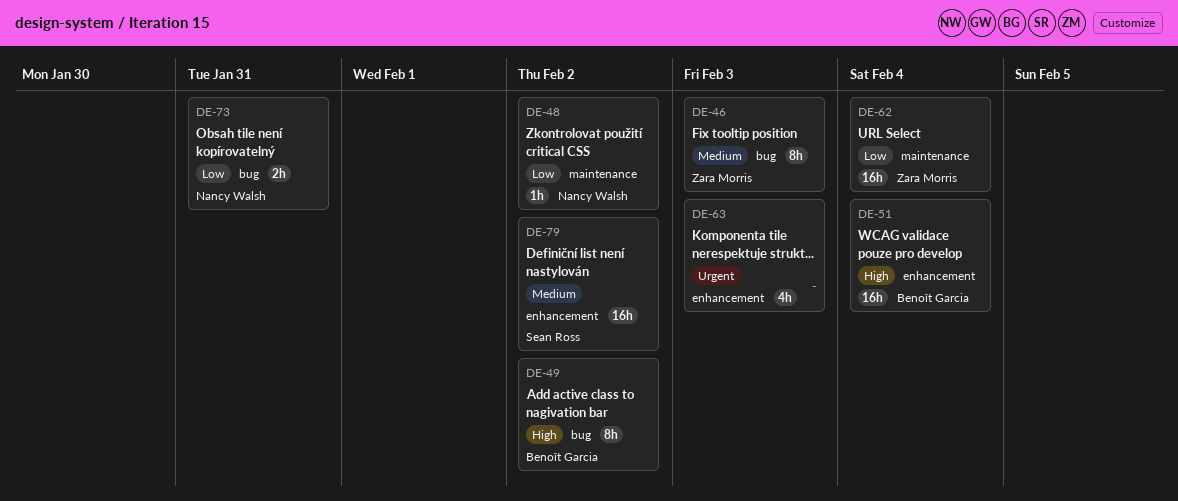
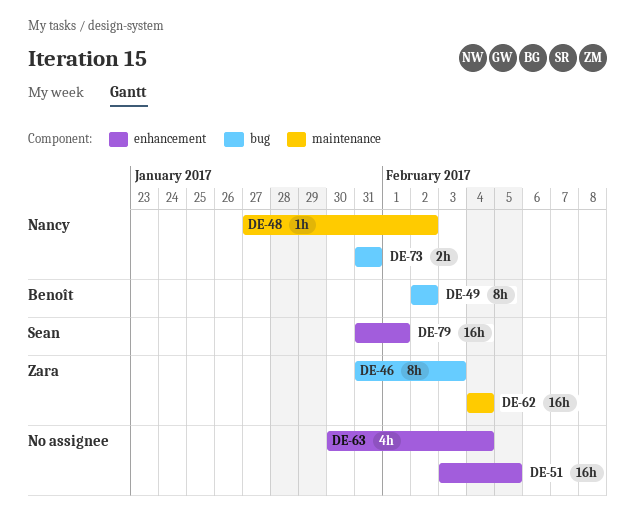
DE-51, owner: Benoît Garcia -> none
DE-51, due: Feb 4 -> Feb 5
DE-63, due: Feb 3 -> Feb 4
DE-79, due: Feb 2 -> Feb 1

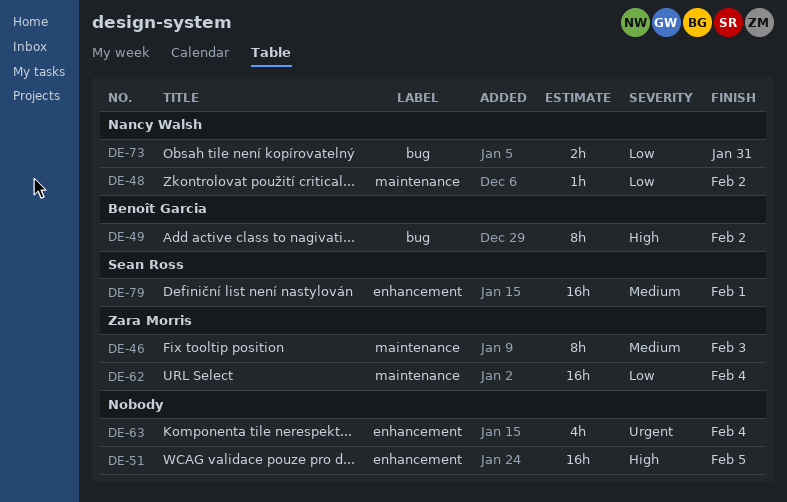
DE-46, label: bug -> maintenance

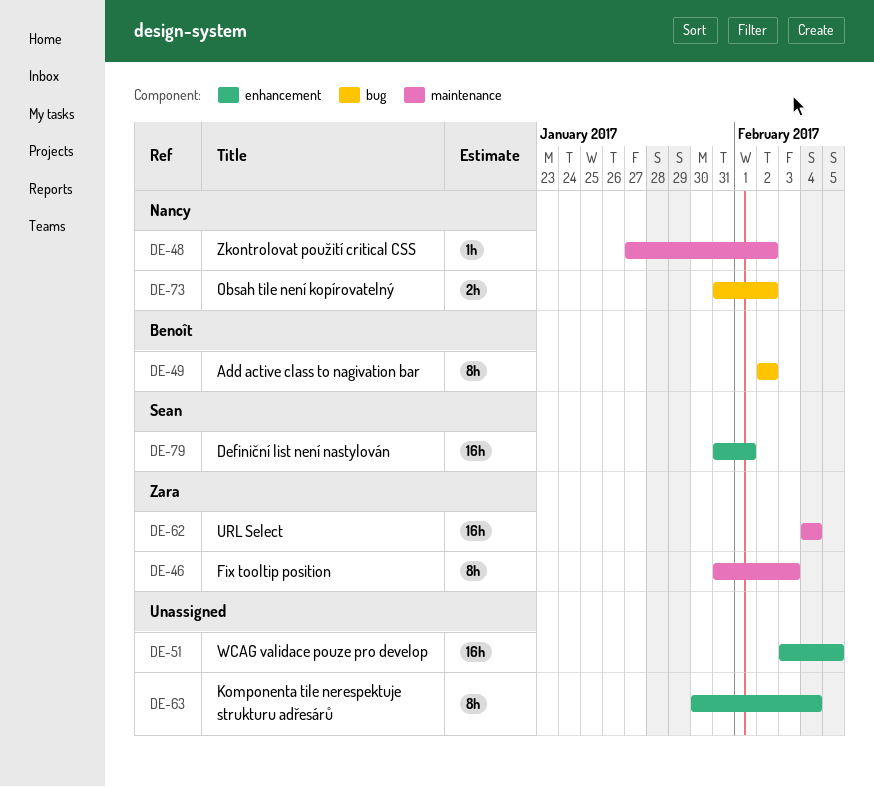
DE-63, estimate: 4h -> 8h
DE-73, due: Jan 31 -> Feb 2

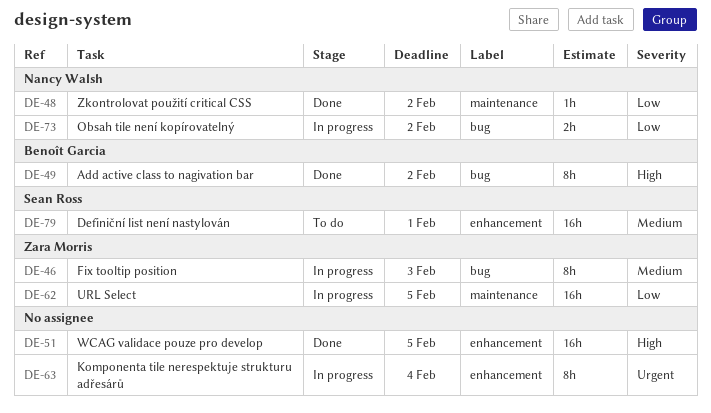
DE-46, label: maintenance -> bug
DE-62, due: Feb 4 -> Feb 5

